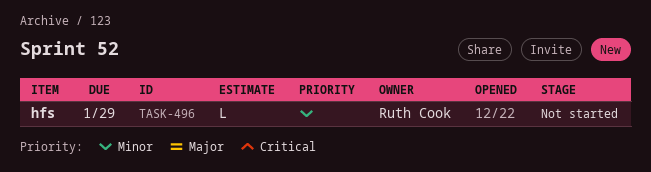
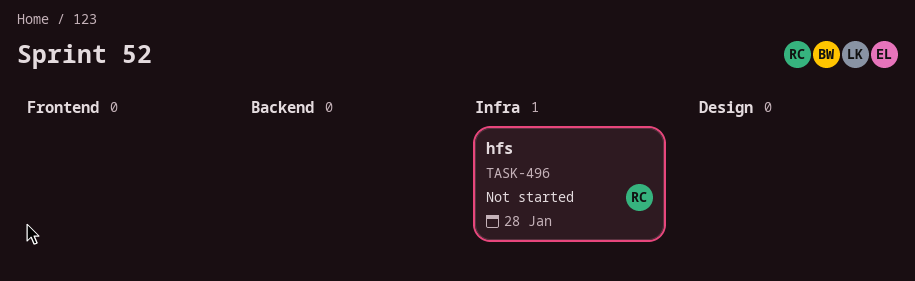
TASK-496, due: Jan 29 -> Jan 28

